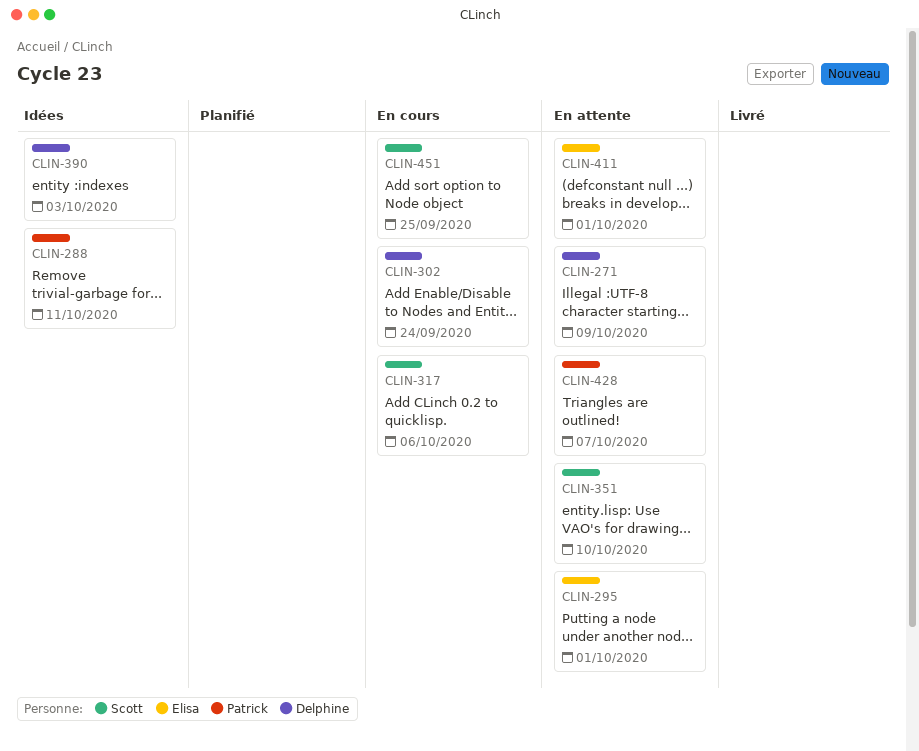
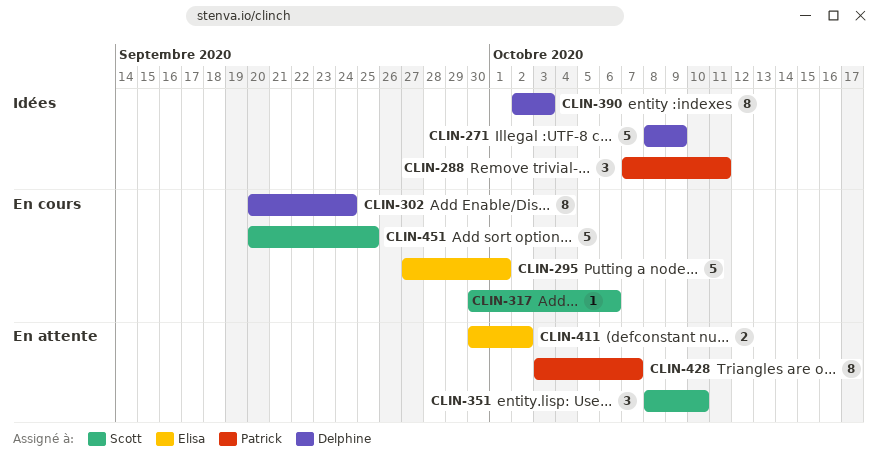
CLIN-271, status: En attente -> Idées
CLIN-295, status: En attente -> En cours
CLIN-411, due: Oct 1 -> Oct 2

